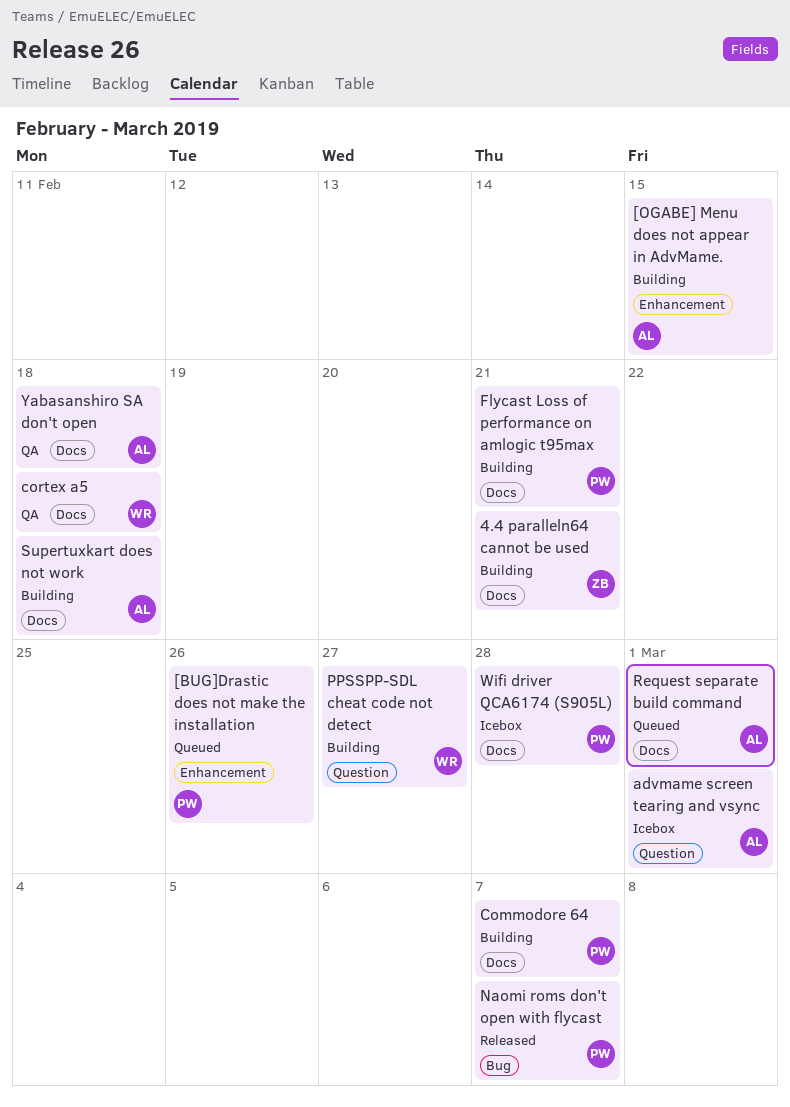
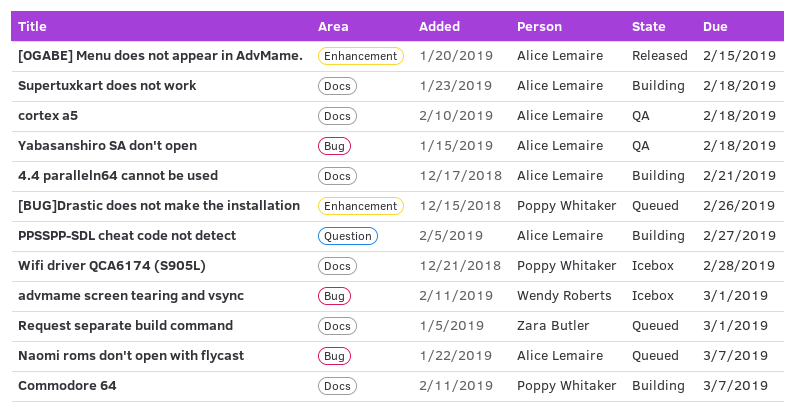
4.4 paralleln64 cannot be used, owner: Zara Butler -> Alice Lemaire
[OGABE] Menu does not appear in AdvMame., status: Building -> Released
advmame screen tearing and vsync, owner: Alice Lemaire -> Wendy Roberts
advmame screen tearing and vsync, label: Question -> Bug
cortex a5, owner: Wendy Roberts -> Alice Lemaire
Flycast Loss of performance on amlogic t95max: present -> none
Naomi roms don't open with flycast, status: Released -> Queued
Naomi roms don't open with flycast, owner: Poppy Whitaker -> Alice Lemaire
PPSSPP-SDL cheat code not detect, owner: Wendy Roberts -> Alice Lemaire
Request separate build command, owner: Alice Lemaire -> Zara Butler
Yabasanshiro SA don't open, label: Docs -> Bug

